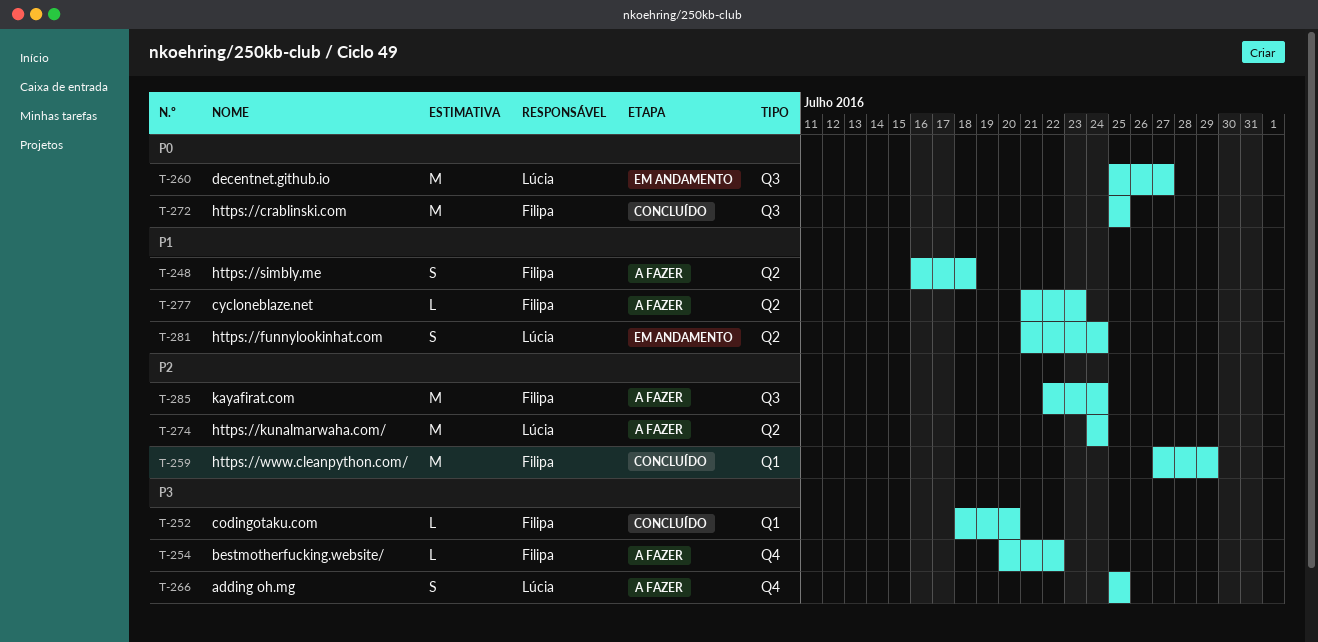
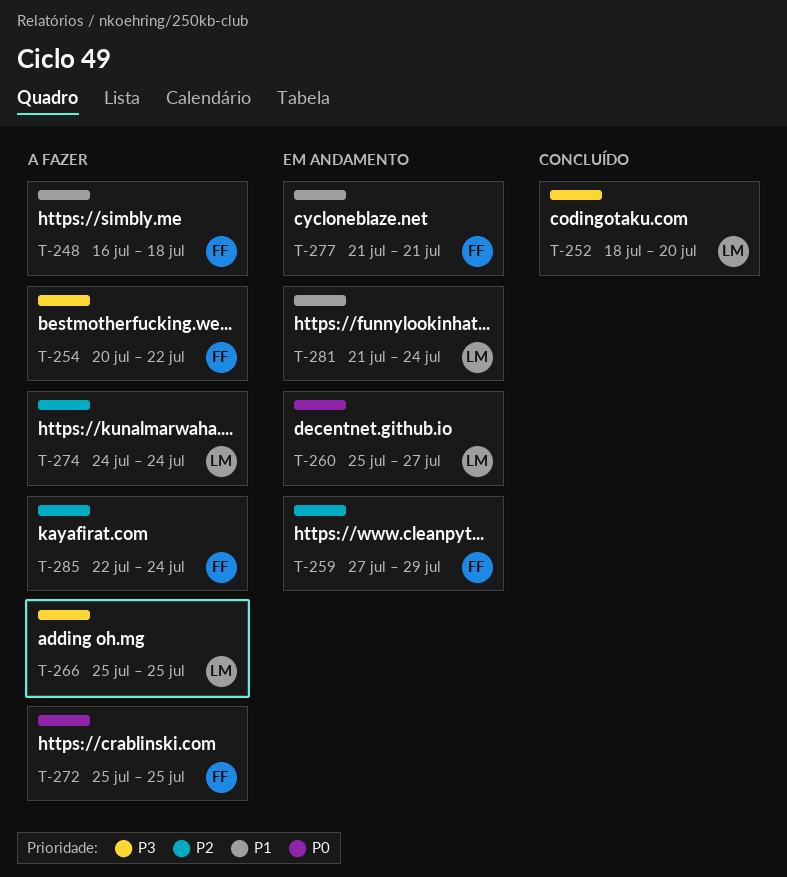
T-252, owner: Filipa -> Lúcia
T-259, status: Concluído -> Em andamento
T-272, status: Concluído -> A fazer
T-277, status: A fazer -> Em andamento
T-277, due: Jul 23 -> Jul 21

